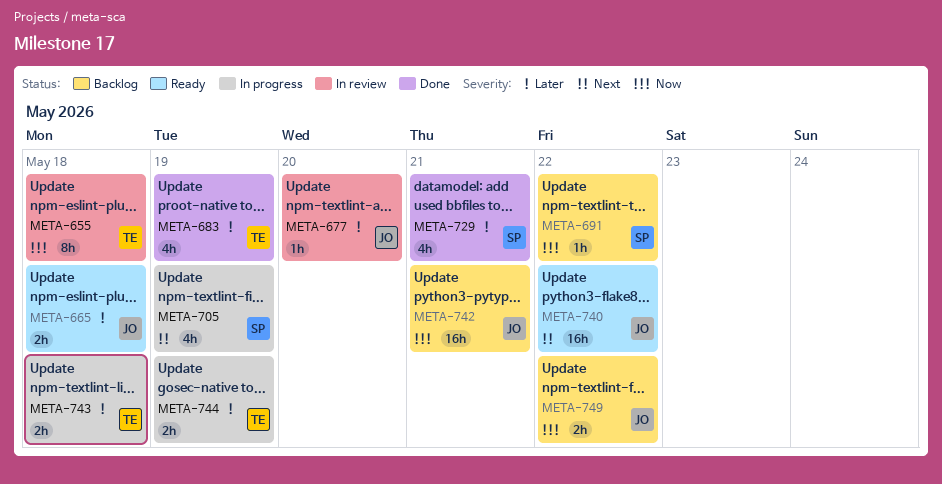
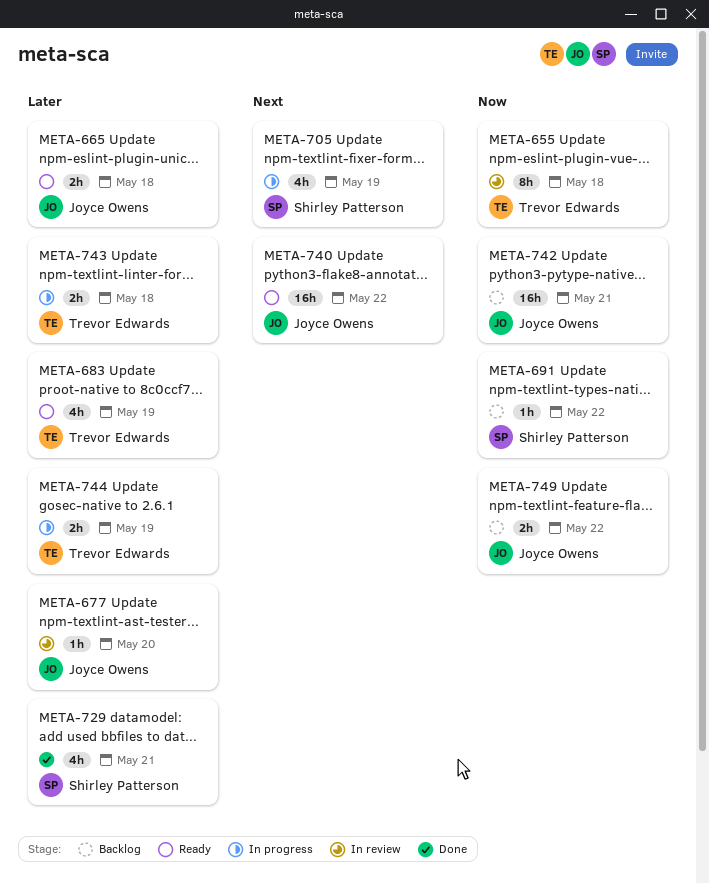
META-683, status: Done -> Ready

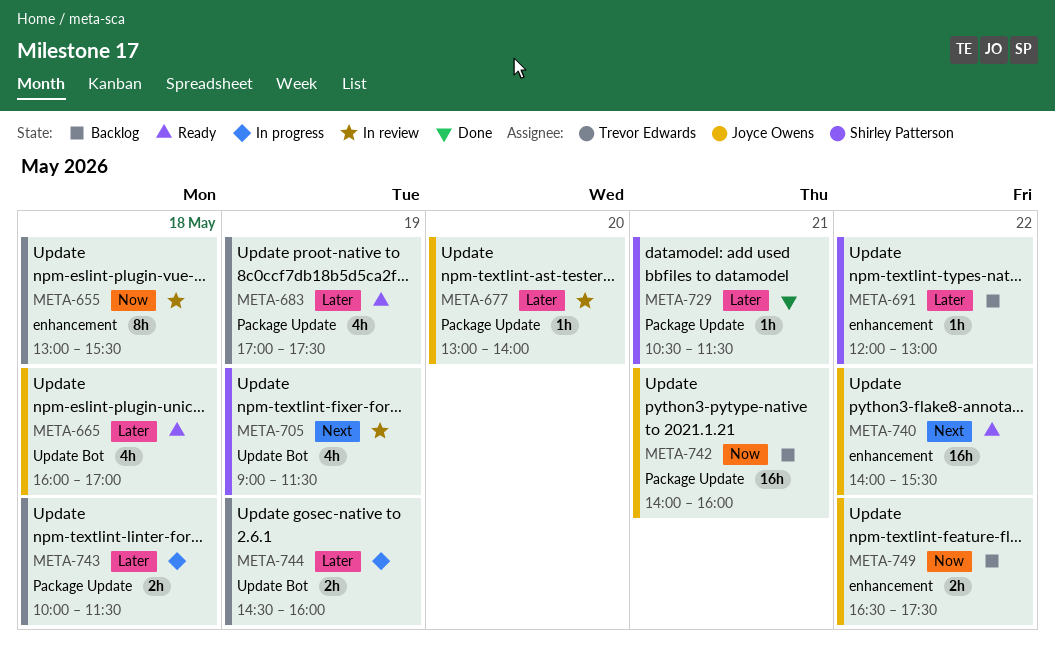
META-665, estimate: 2h -> 4h
META-691, priority: Now -> Later
META-705, status: In progress -> In review
META-729, estimate: 4h -> 1h

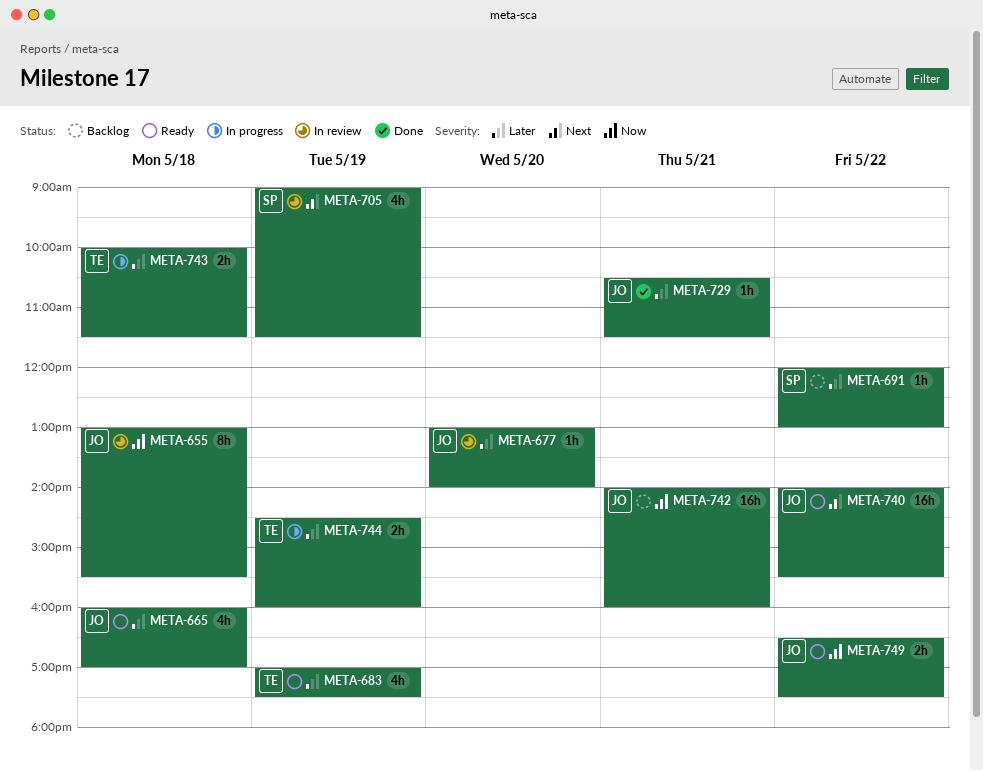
META-655, owner: Trevor Edwards -> Joyce Owens
META-729, owner: Shirley Patterson -> Joyce Owens
META-749, status: Backlog -> Ready

